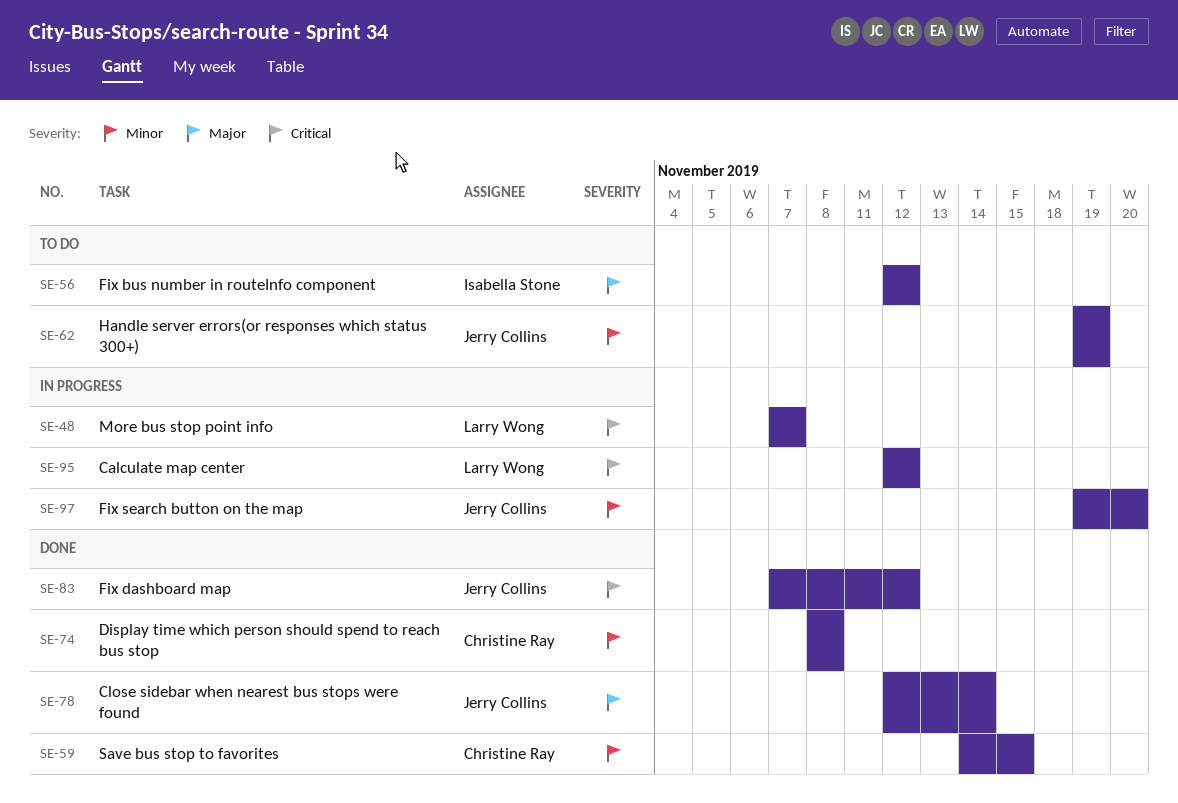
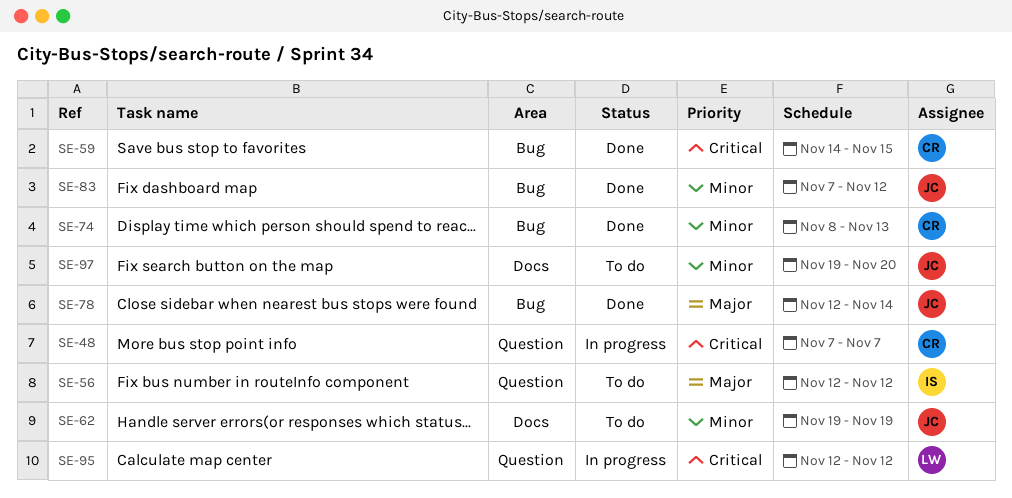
SE-48, owner: Larry Wong -> Christine Ray
SE-59, priority: Minor -> Critical
SE-74, due: Nov 8 -> Nov 13
SE-83, priority: Critical -> Minor
SE-97, status: In progress -> To do

